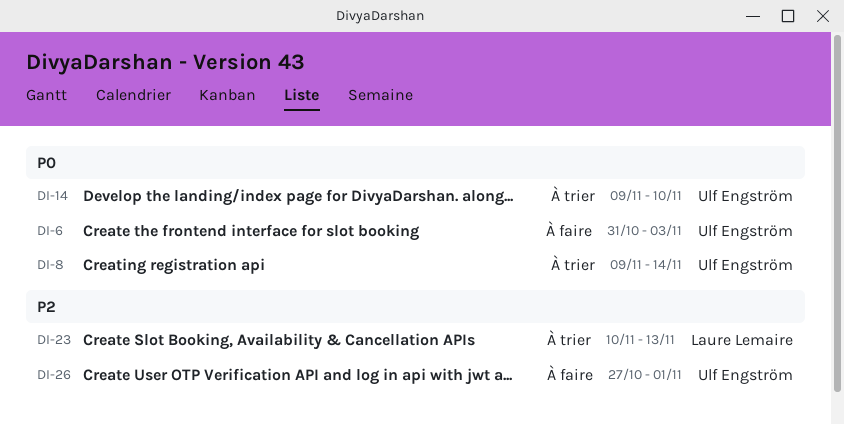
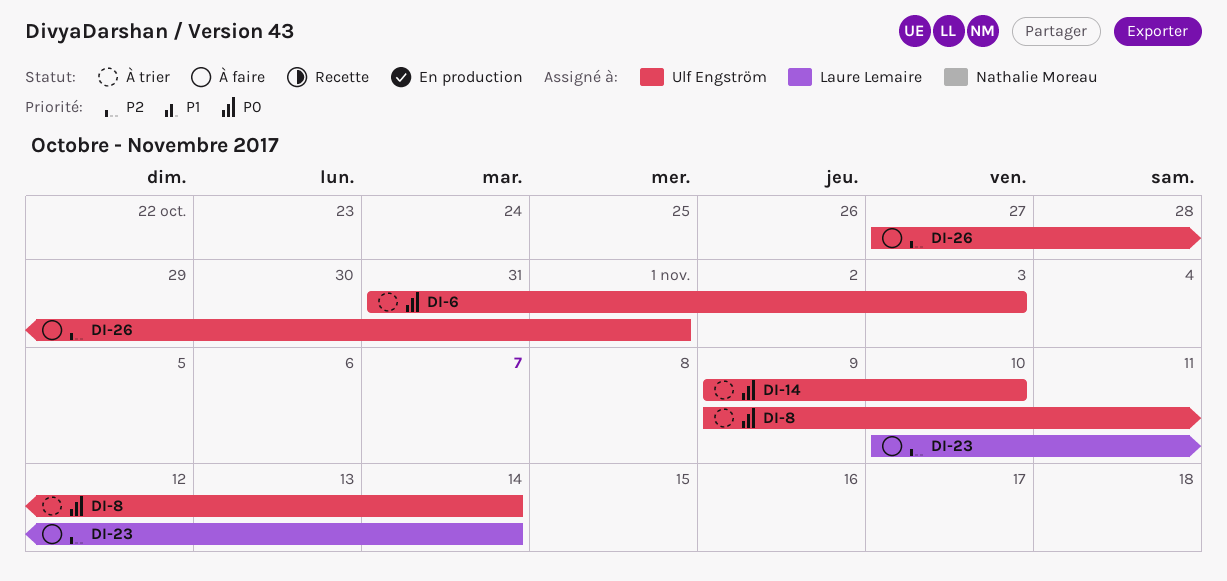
DI-6, status: À faire -> À trier
DI-23, status: À trier -> À faire
DI-23, due: Nov 13 -> Nov 14

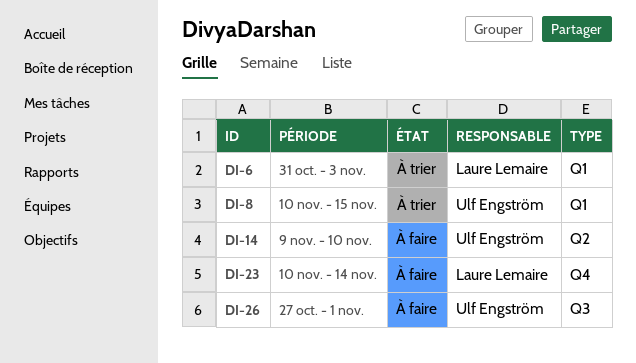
DI-6, owner: Ulf Engström -> Laure Lemaire
DI-8, start: Nov 9 -> Nov 10
DI-8, due: Nov 14 -> Nov 15
DI-14, status: À trier -> À faire

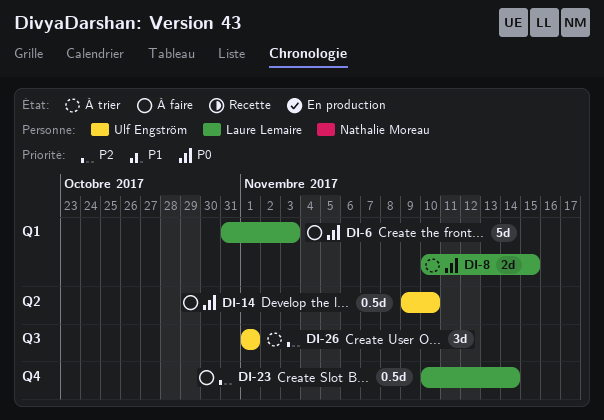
DI-6, status: À trier -> À faire
DI-8, owner: Ulf Engström -> Laure Lemaire
DI-26, status: À faire -> À trier
DI-26, start: Oct 27 -> Nov 1

